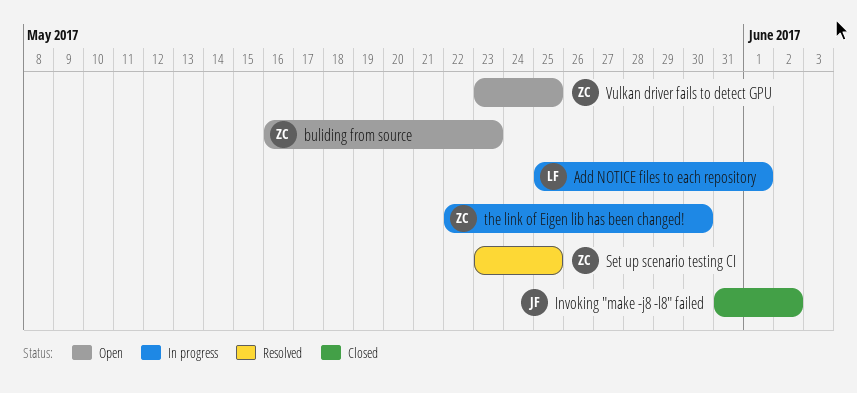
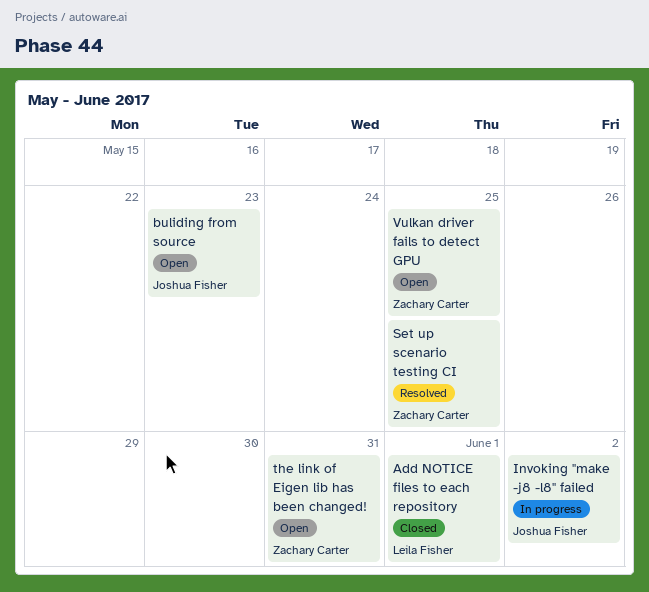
Add NOTICE files to each repository, status: In progress -> Closed
buliding from source, owner: Zachary Carter -> Joshua Fisher
Invoking "make -j8 -l8" failed, status: Closed -> In progress
the link of Eigen lib has been changed!, status: In progress -> Open
the link of Eigen lib has been changed!, due: May 30 -> May 31

